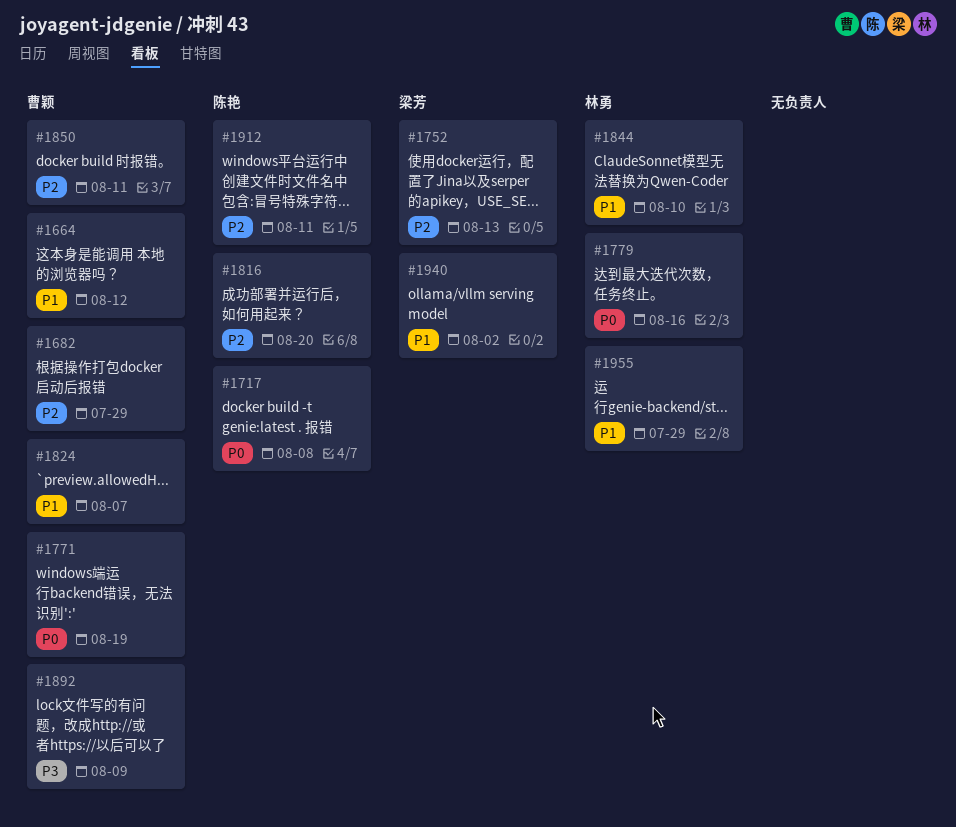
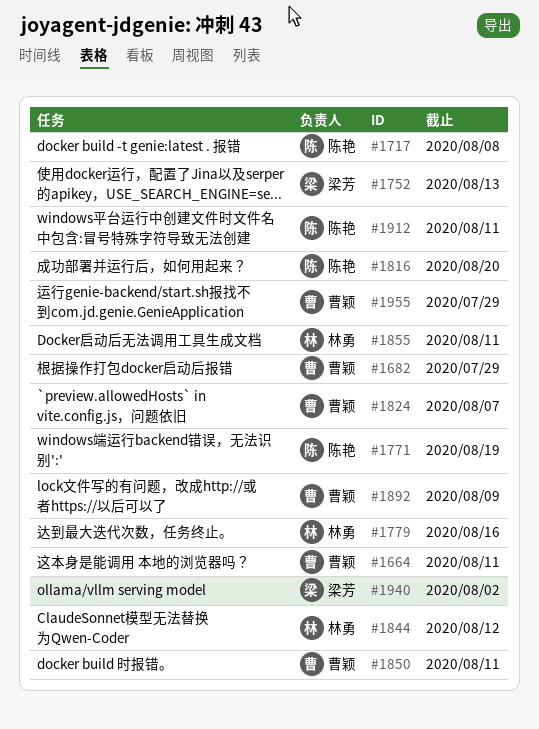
#1664, due: Aug 12 -> Aug 11
#1771, owner: 曹颖 -> 陈艳
#1844, due: Aug 10 -> Aug 12
#1855: none -> present
#1955, owner: 林勇 -> 曹颖

